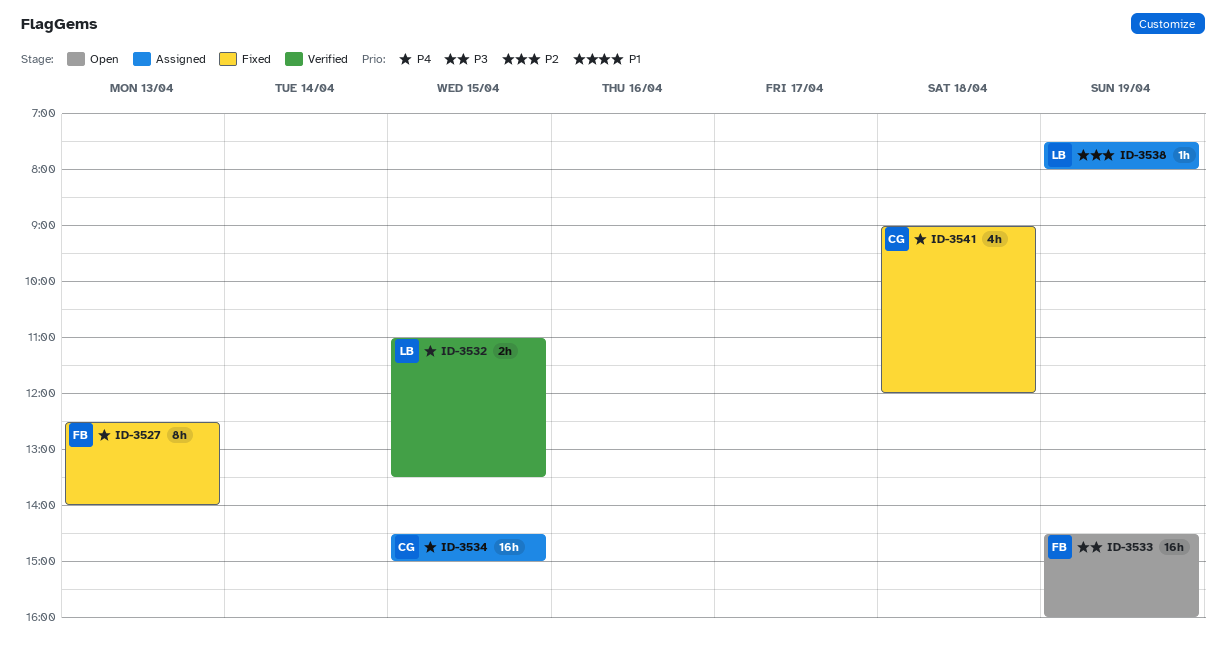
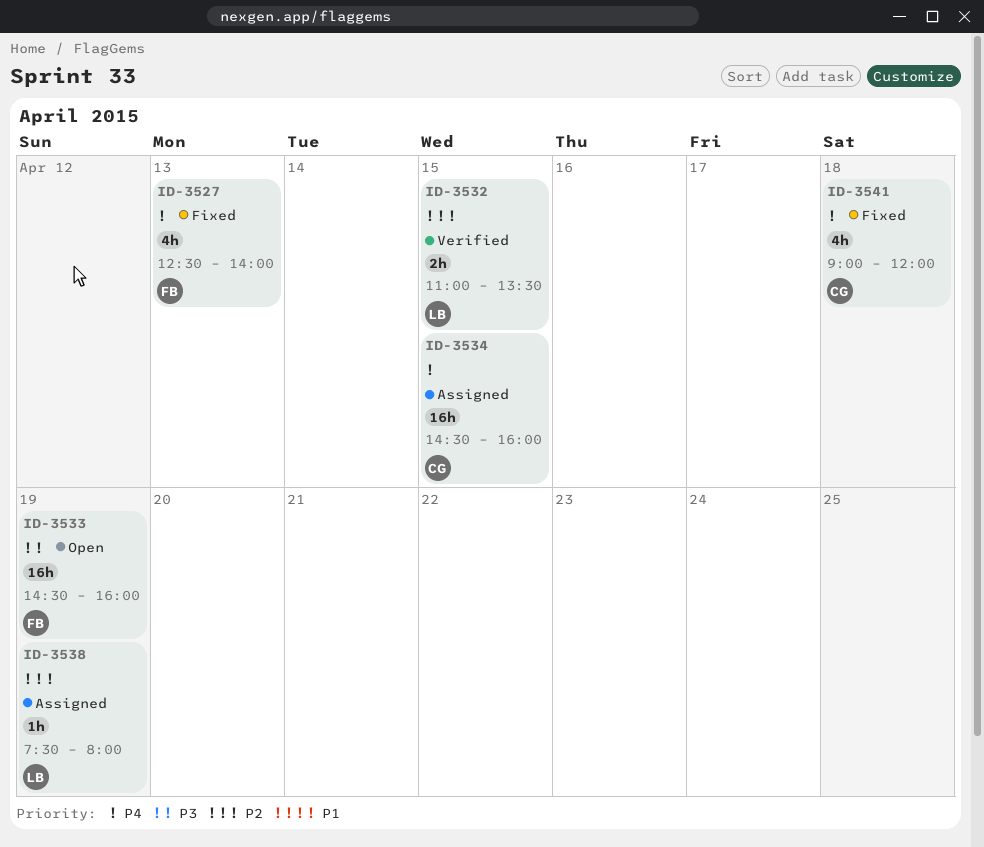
ID-3527, estimate: 8h -> 4h
ID-3532, priority: P4 -> P2
ID-3534, ends: 15:00 -> 16:00

